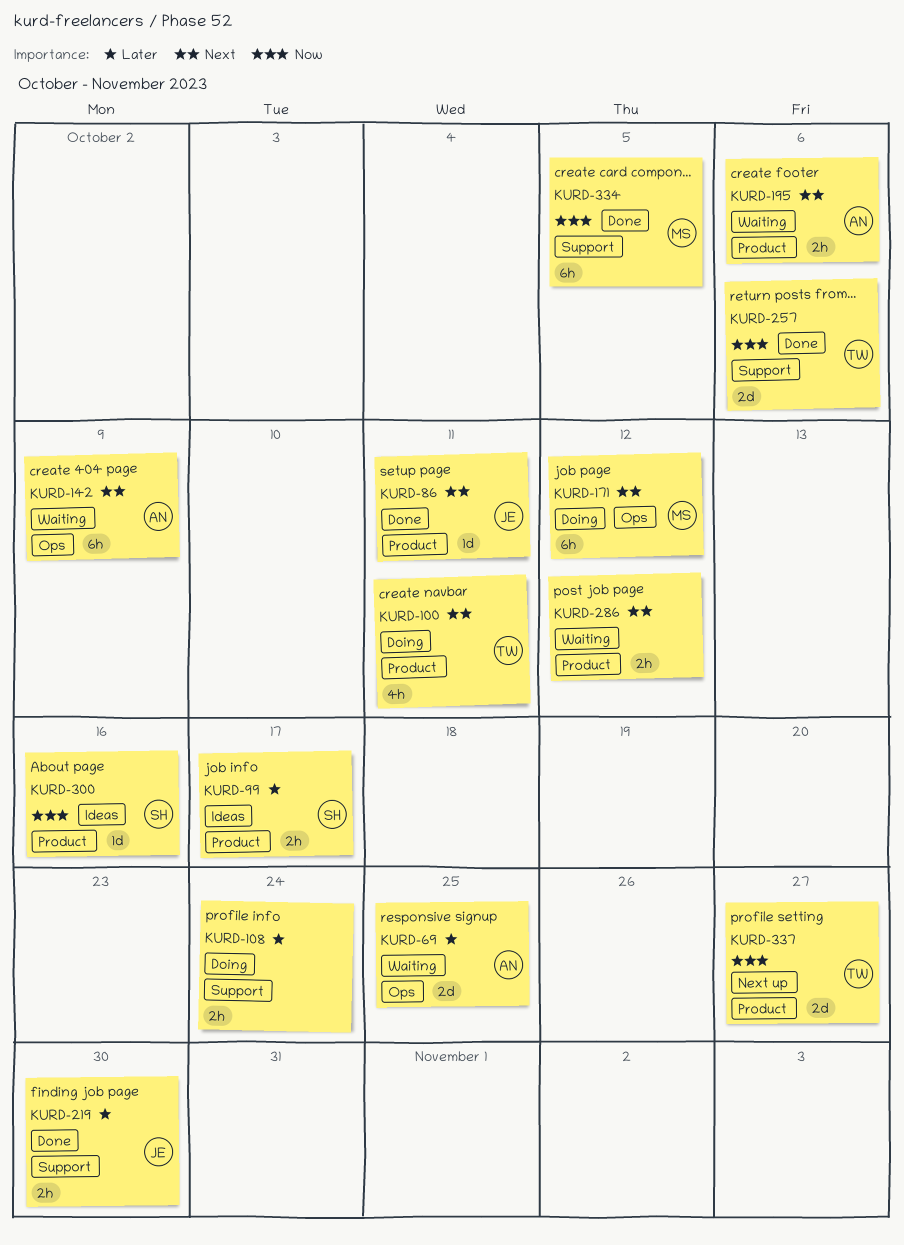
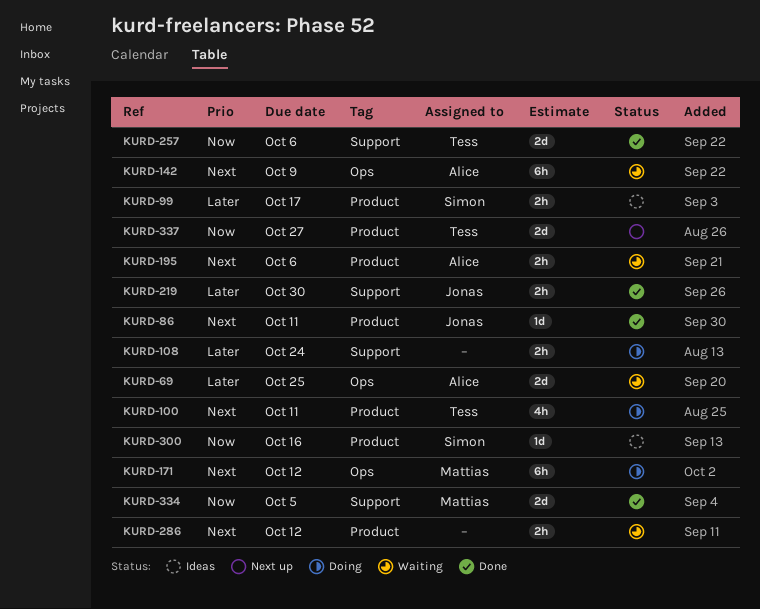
KURD-334, estimate: 6h -> 2d

